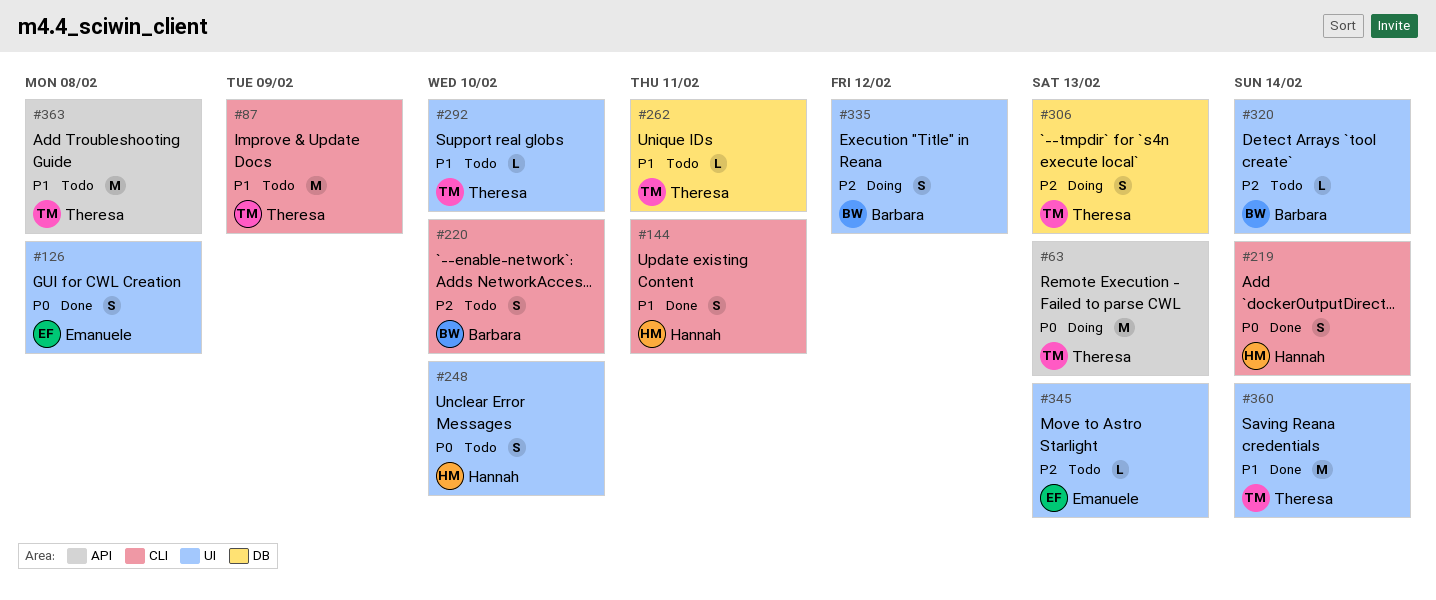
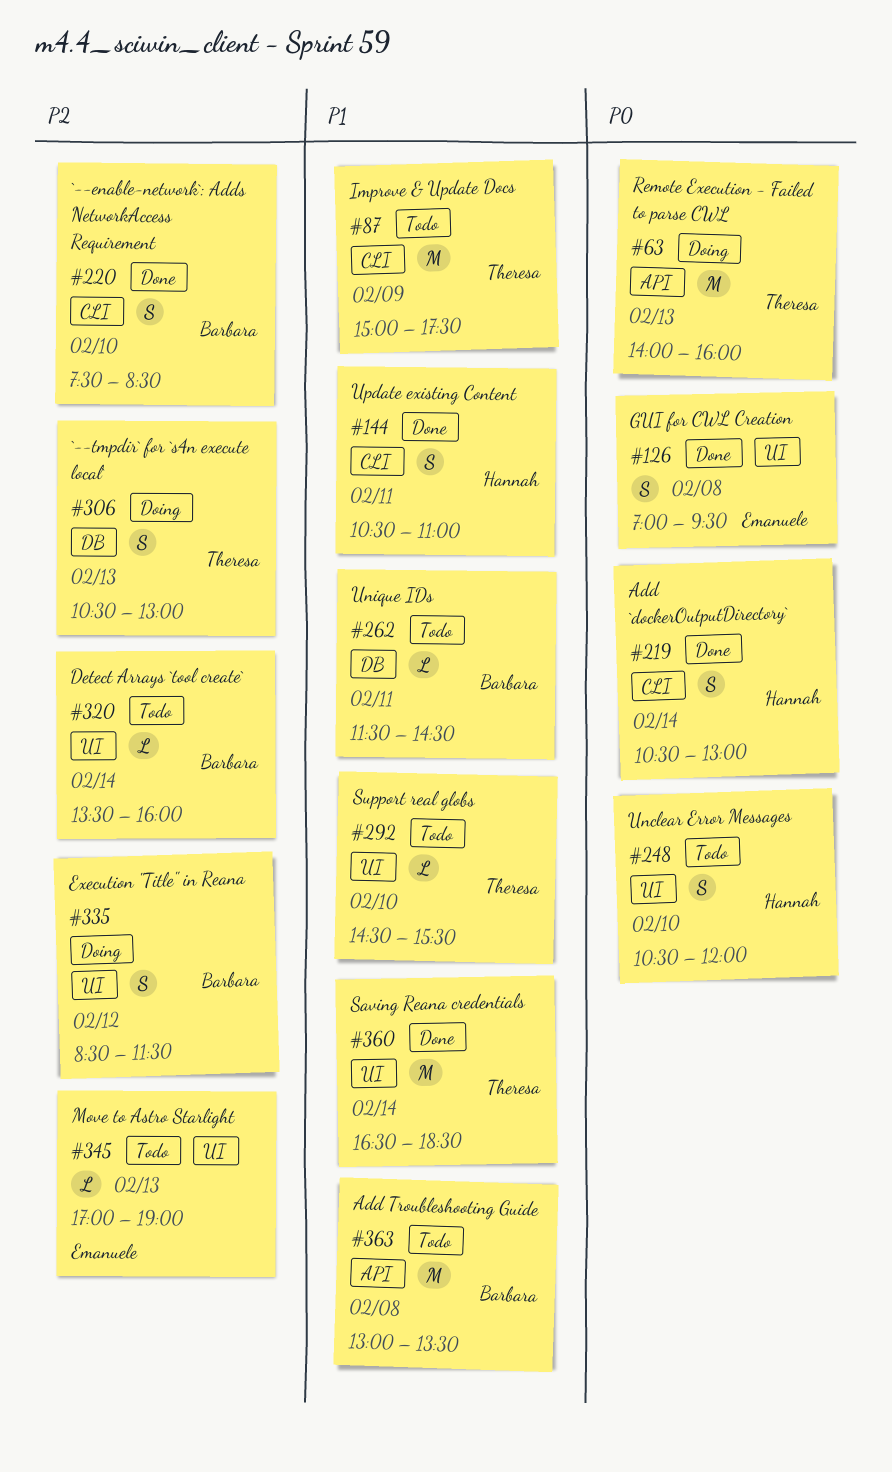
#220, status: Todo -> Done
#262, owner: Theresa -> Barbara
#363, owner: Theresa -> Barbara

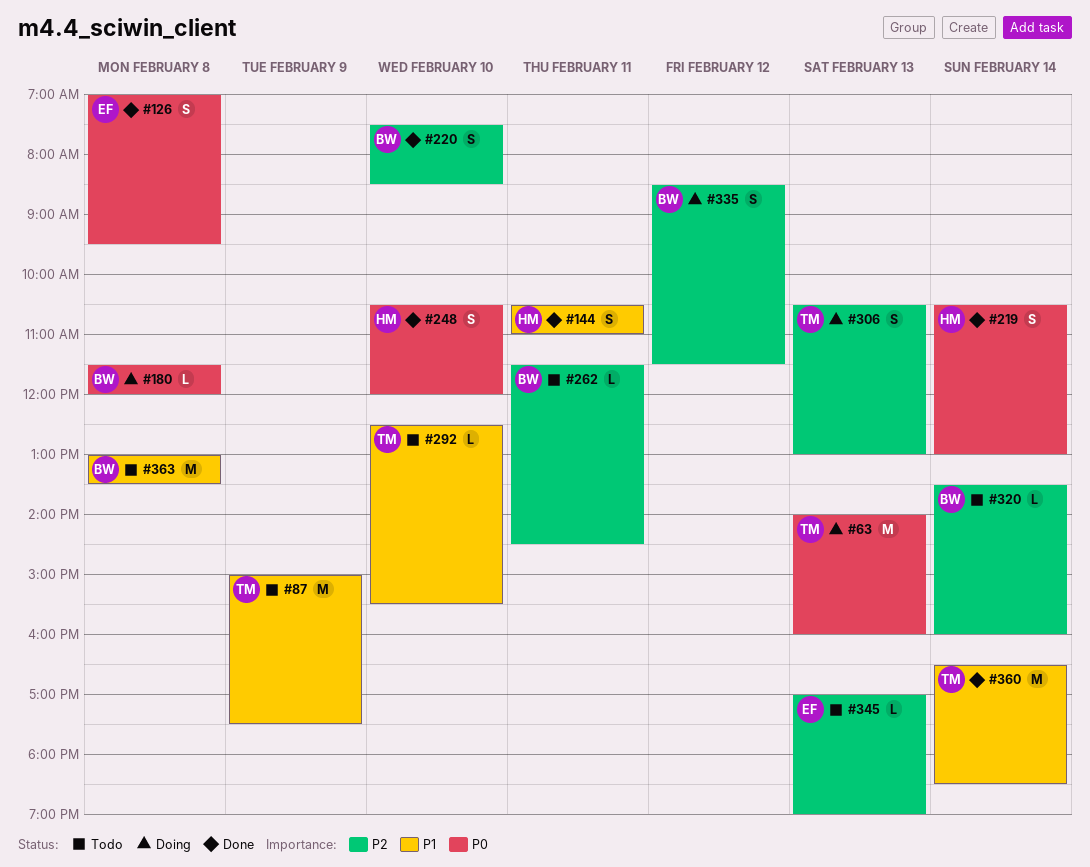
#180: none -> present
#248, status: Todo -> Done
#262, priority: P1 -> P2
#292, begins: 14:30 -> 12:30

